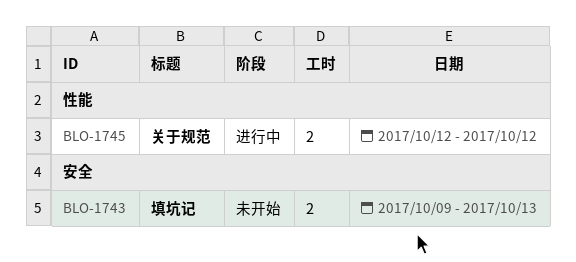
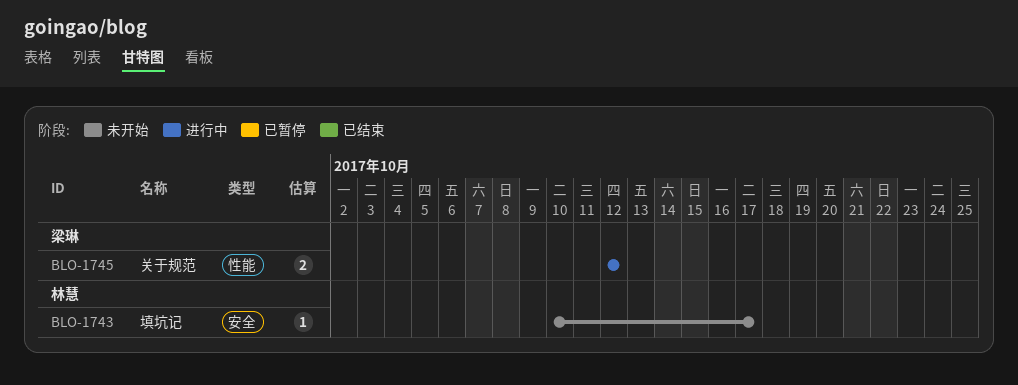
BLO-1743, estimate: 2 -> 1
BLO-1743, start: Oct 9 -> Oct 10
BLO-1743, due: Oct 13 -> Oct 17

